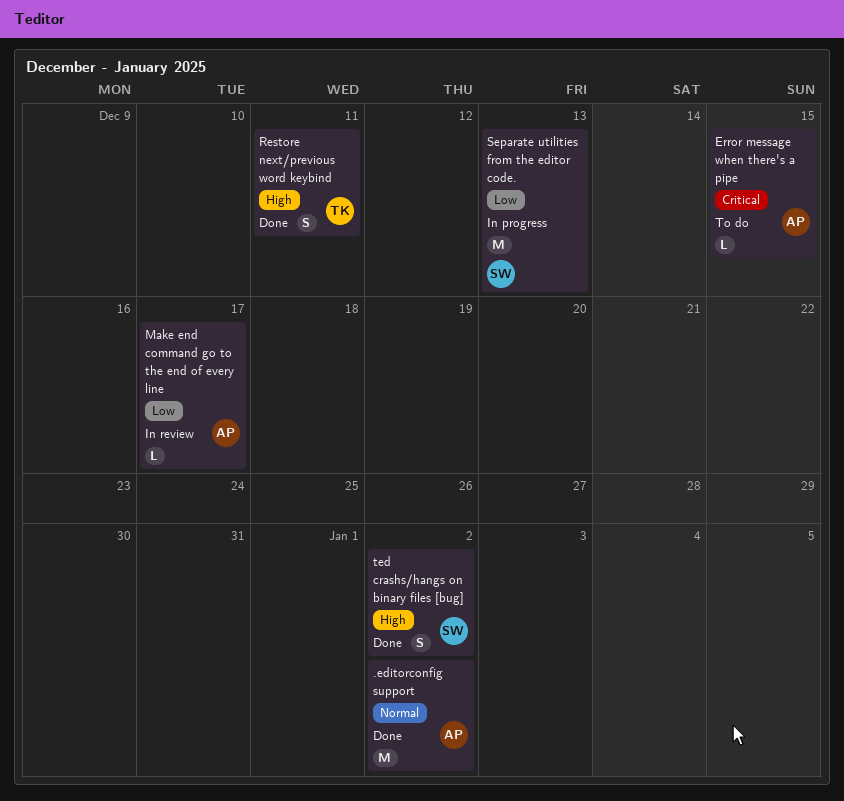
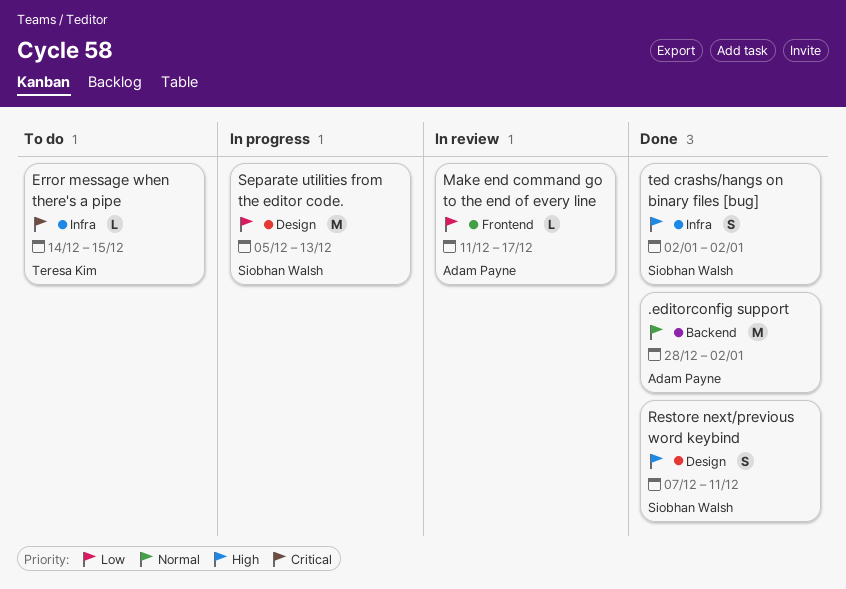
Error message when there's a pipe, owner: Adam Payne -> Teresa Kim
Restore next/previous word keybind, owner: Teresa Kim -> Siobhan Walsh

